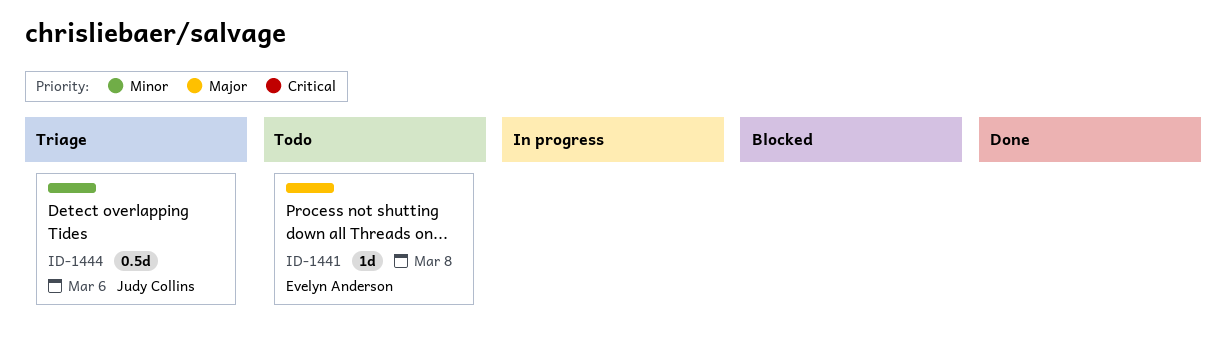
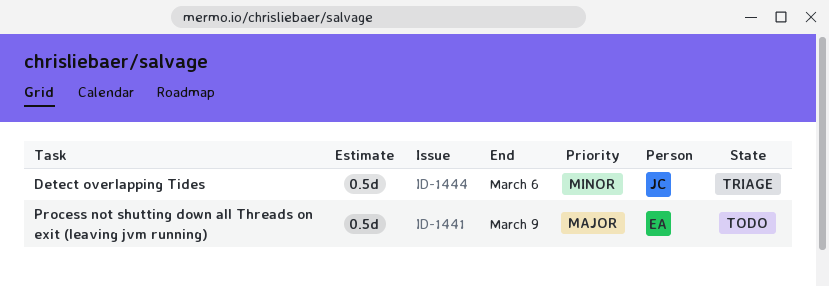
ID-1441, estimate: 1d -> 0.5d
ID-1441, due: Mar 8 -> Mar 9

